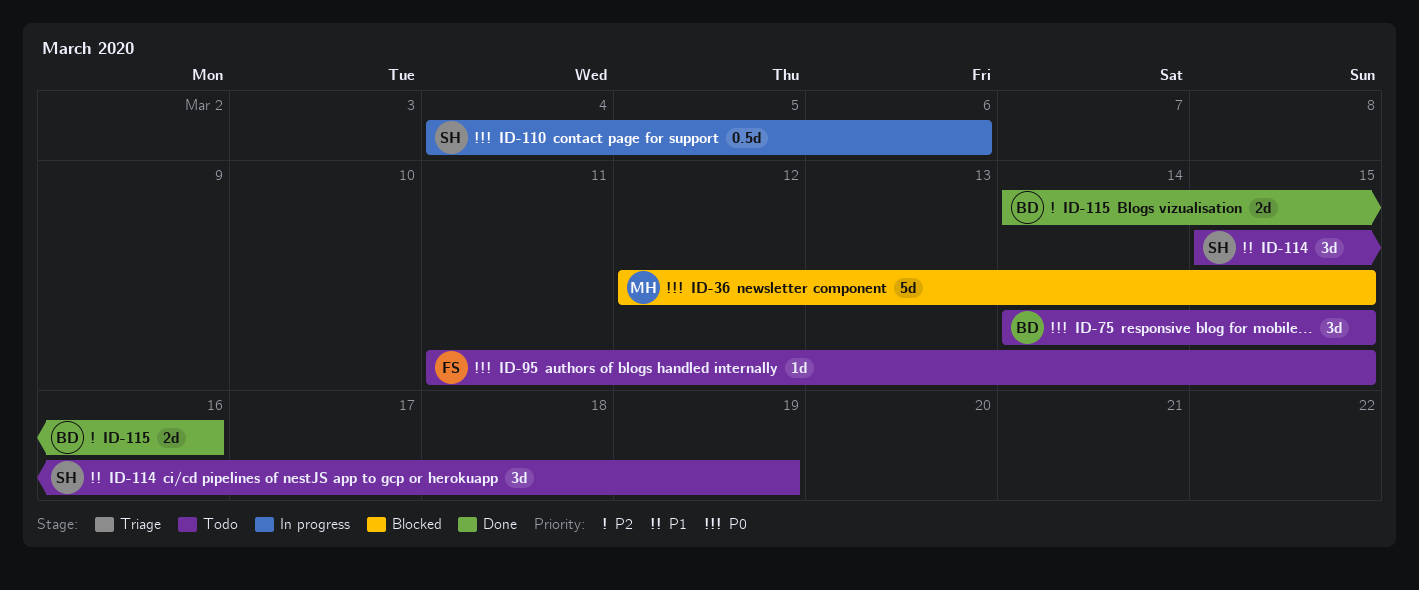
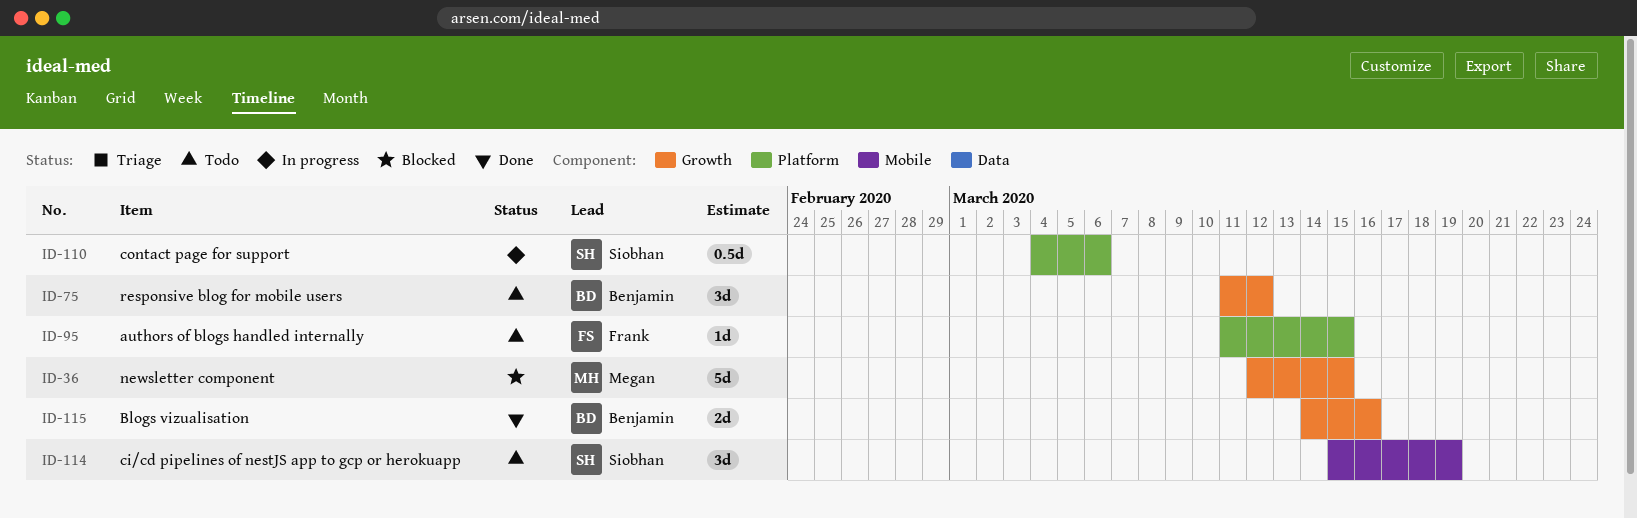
ID-75, start: Mar 14 -> Mar 11
ID-75, due: Mar 15 -> Mar 12

